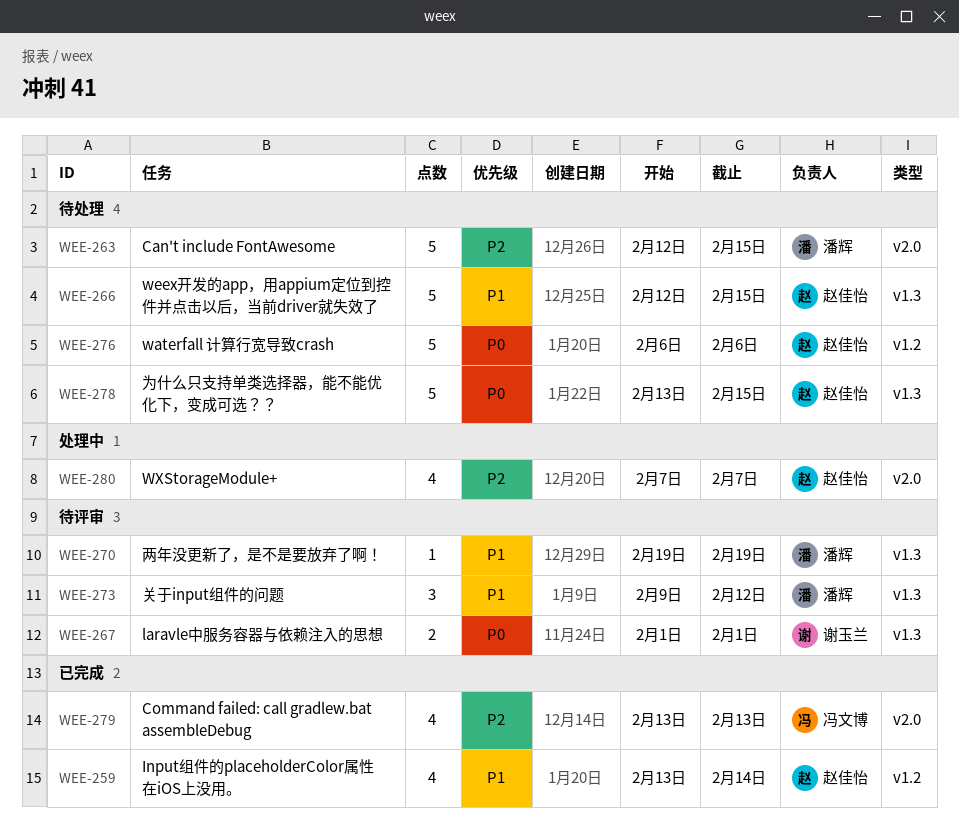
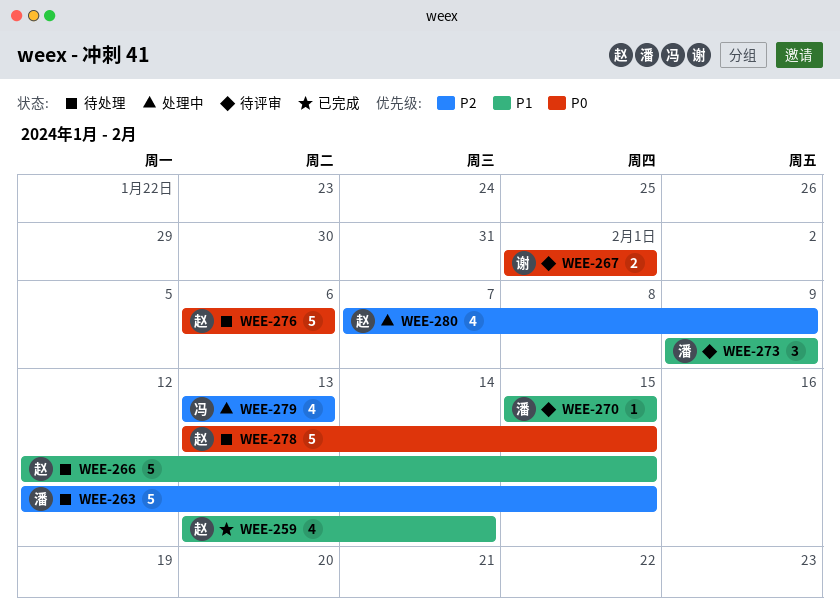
WEE-270, start: Feb 19 -> Feb 15
WEE-270, due: Feb 19 -> Feb 15
WEE-273, due: Feb 12 -> Feb 9
WEE-279, status: 已完成 -> 处理中
WEE-280, due: Feb 7 -> Feb 9

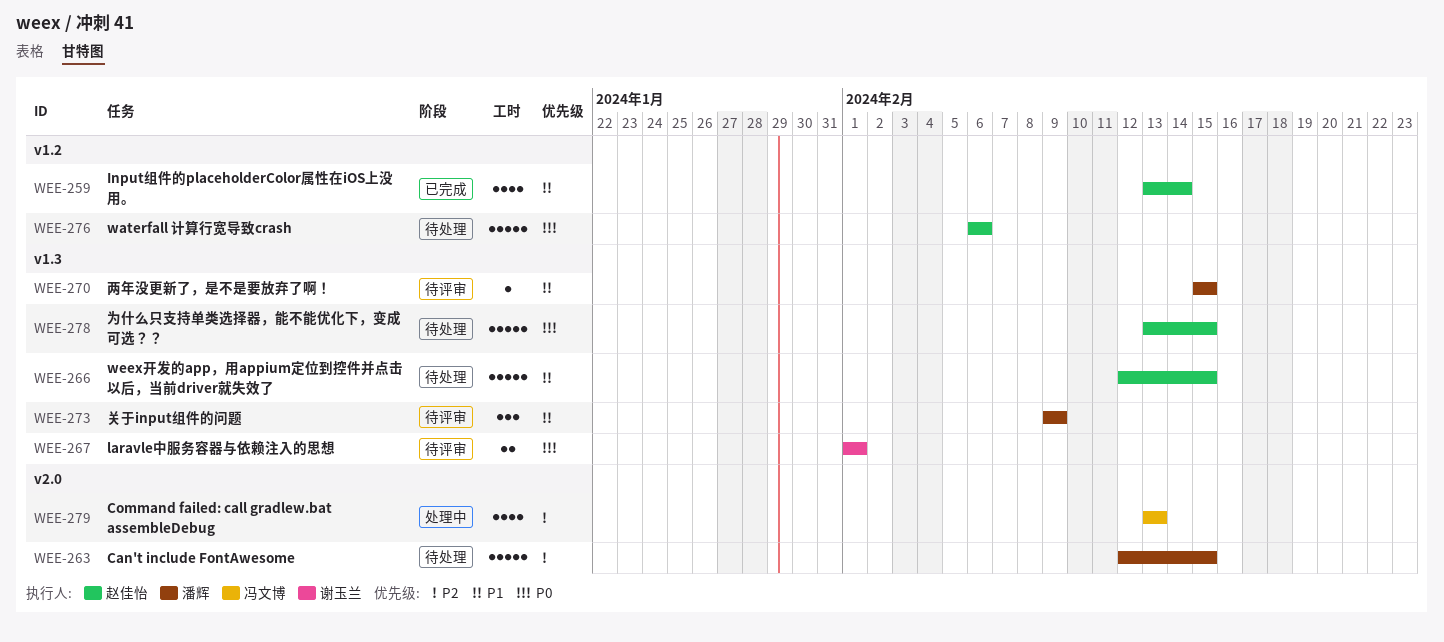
WEE-280: present -> none

